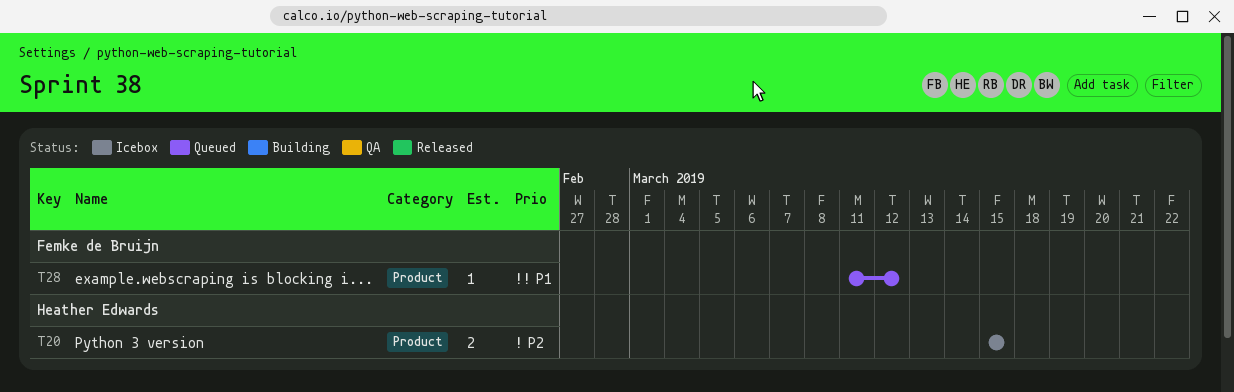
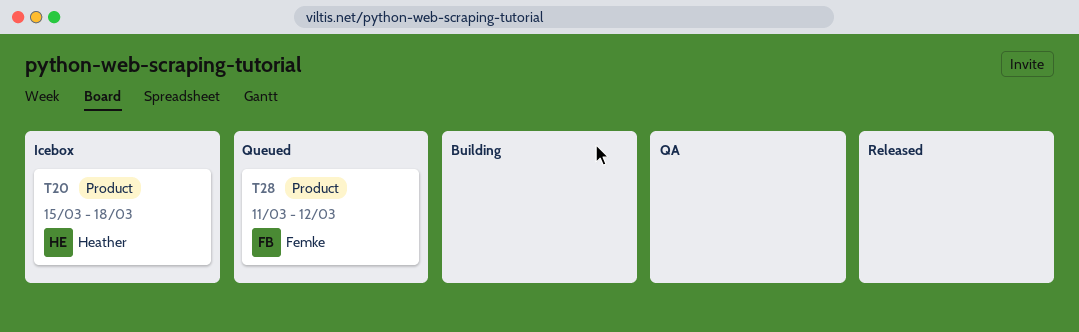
T20, due: Mar 15 -> Mar 18

